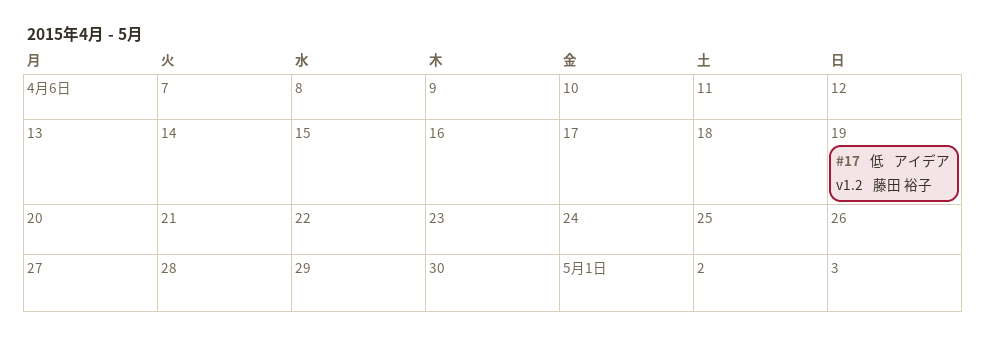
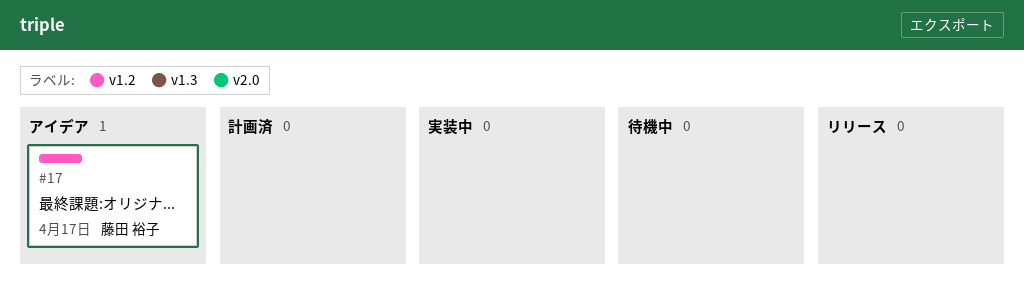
#17, due: Apr 19 -> Apr 17

